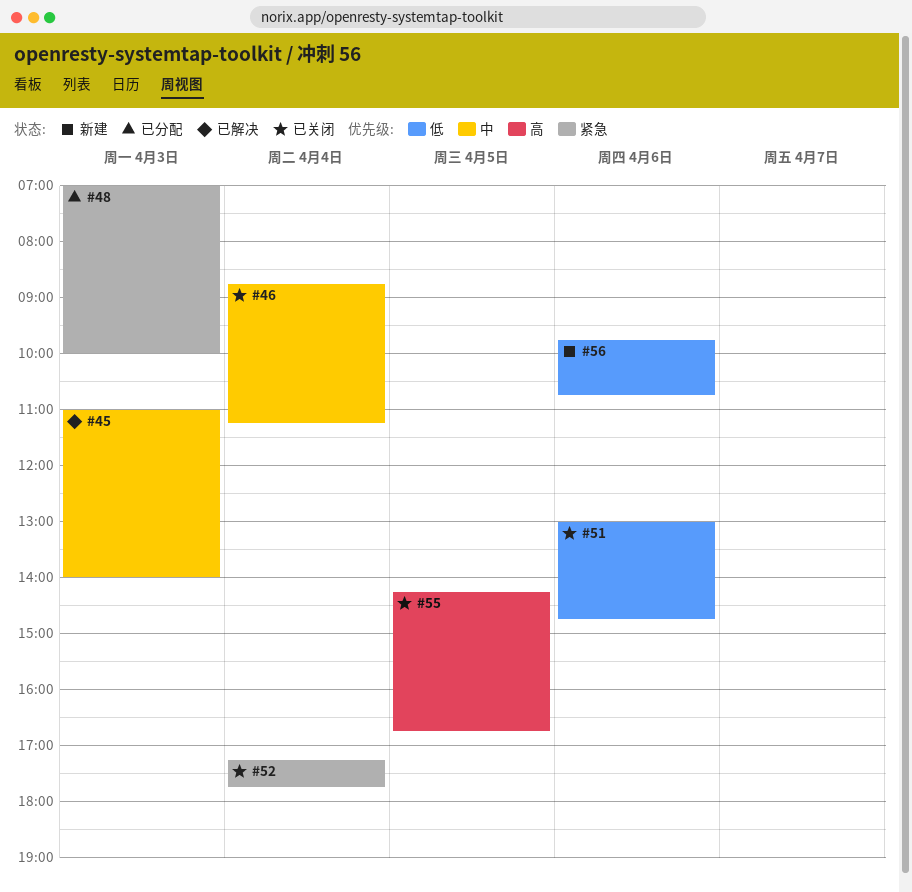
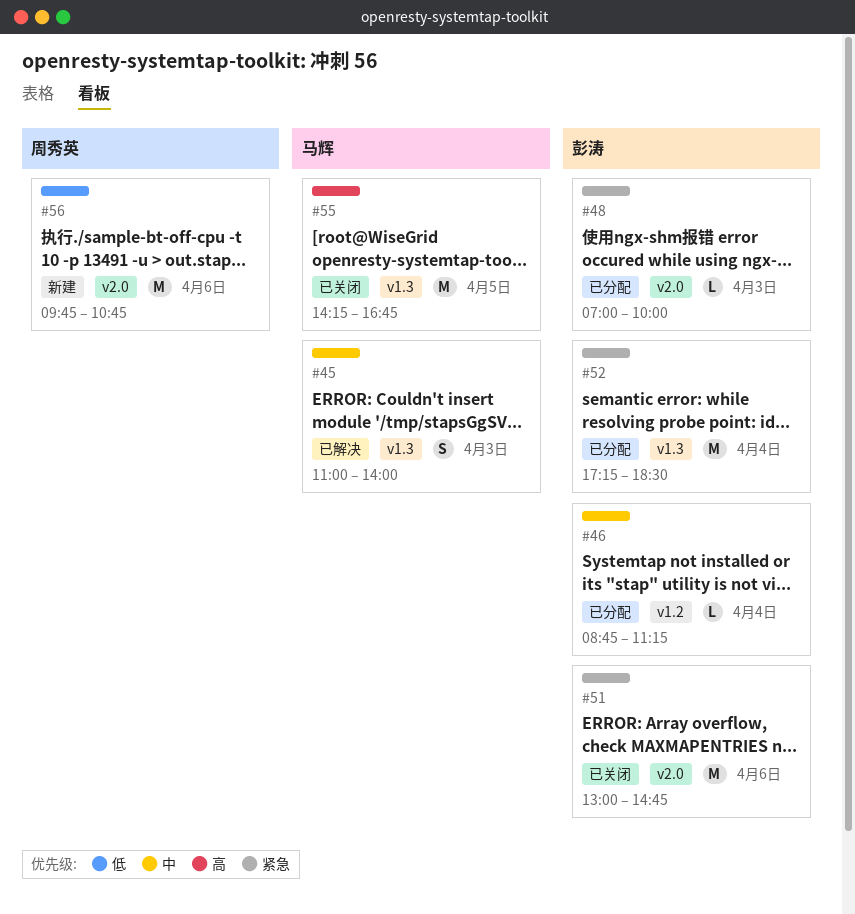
#46, status: 已关闭 -> 已分配
#51, priority: 低 -> 紧急
#52, status: 已关闭 -> 已分配
#52, ends: 17:45 -> 18:30

